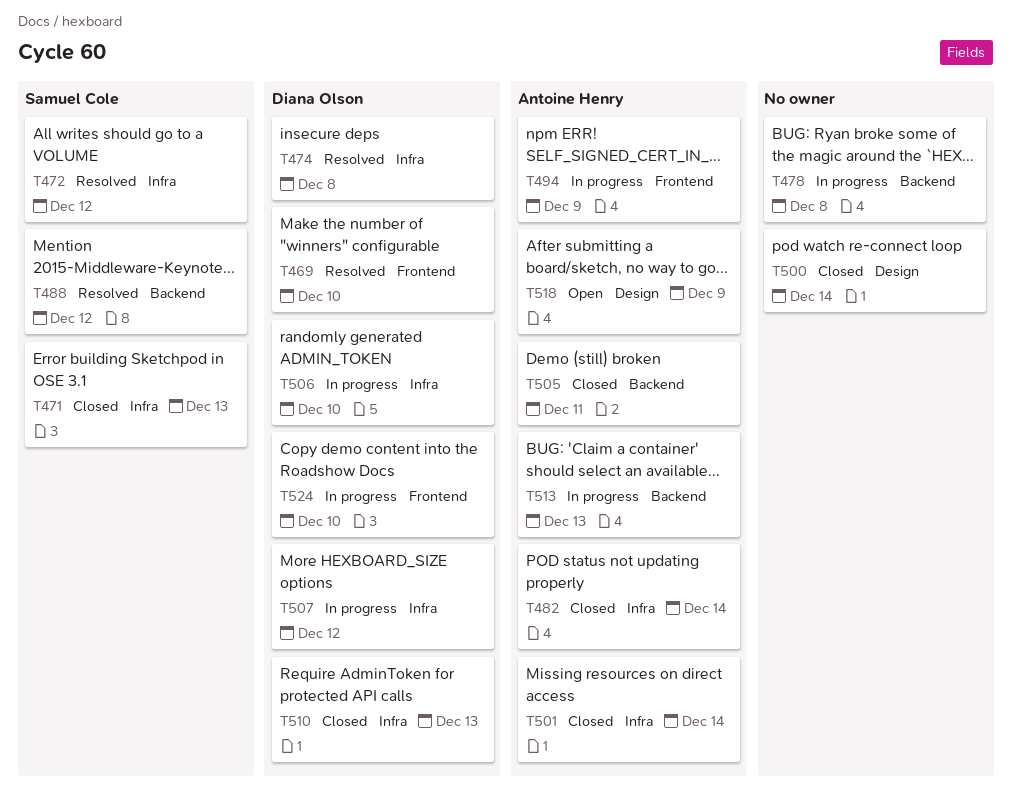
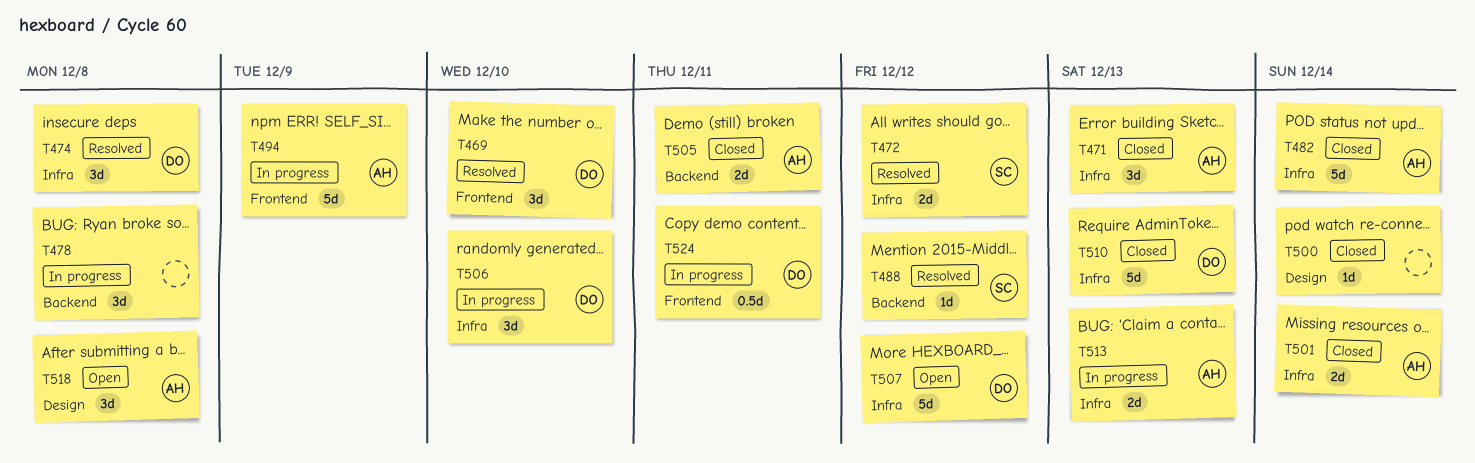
T471, owner: Samuel Cole -> Antoine Henry
T507, status: In progress -> Open
T513, label: Backend -> Infra
T518, due: Dec 9 -> Dec 8
T524, due: Dec 10 -> Dec 11

